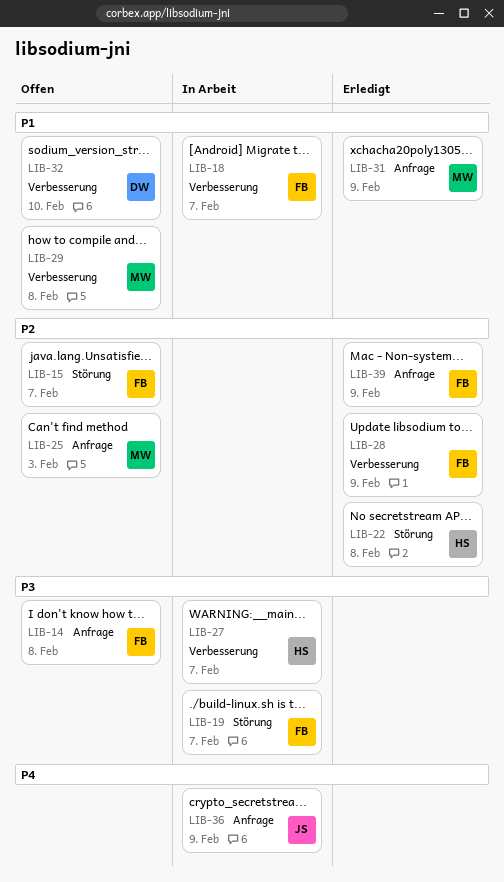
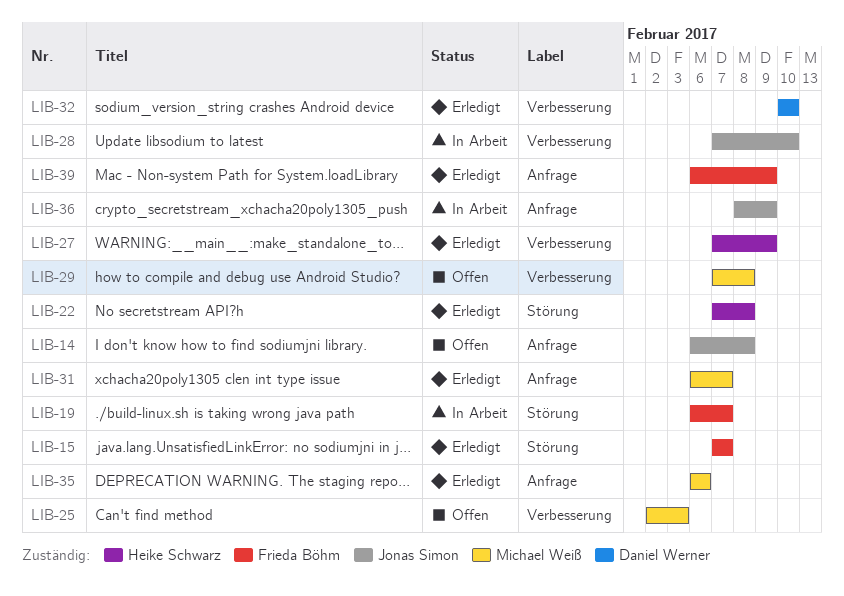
LIB-14, owner: Frieda Böhm -> Jonas Simon
LIB-15, status: Offen -> Erledigt
LIB-18: present -> none
LIB-25, label: Anfrage -> Verbesserung
LIB-27, status: In Arbeit -> Erledigt
LIB-27, due: Feb 7 -> Feb 9
LIB-28, status: Erledigt -> In Arbeit
LIB-28, owner: Frieda Böhm -> Jonas Simon
LIB-28, due: Feb 9 -> Feb 10
LIB-31, due: Feb 9 -> Feb 7
LIB-32, status: Offen -> Erledigt
LIB-35: none -> present

